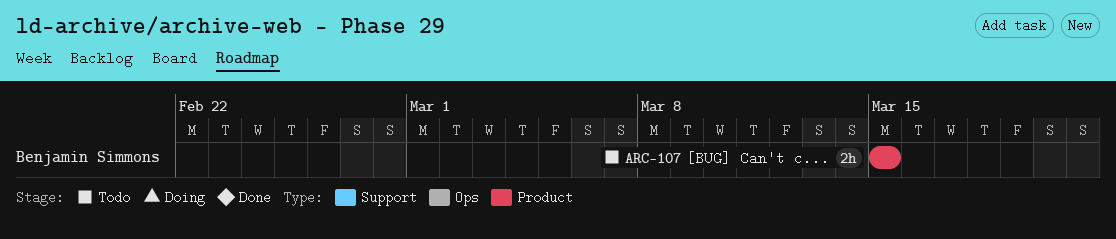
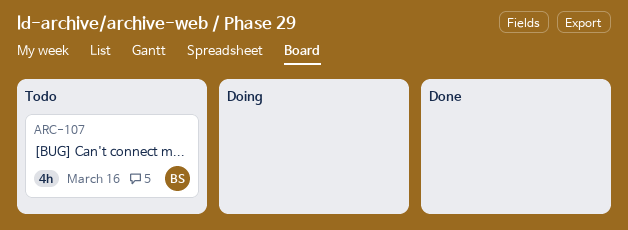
ARC-107, estimate: 2h -> 4h
ARC-107, due: Mar 15 -> Mar 16

